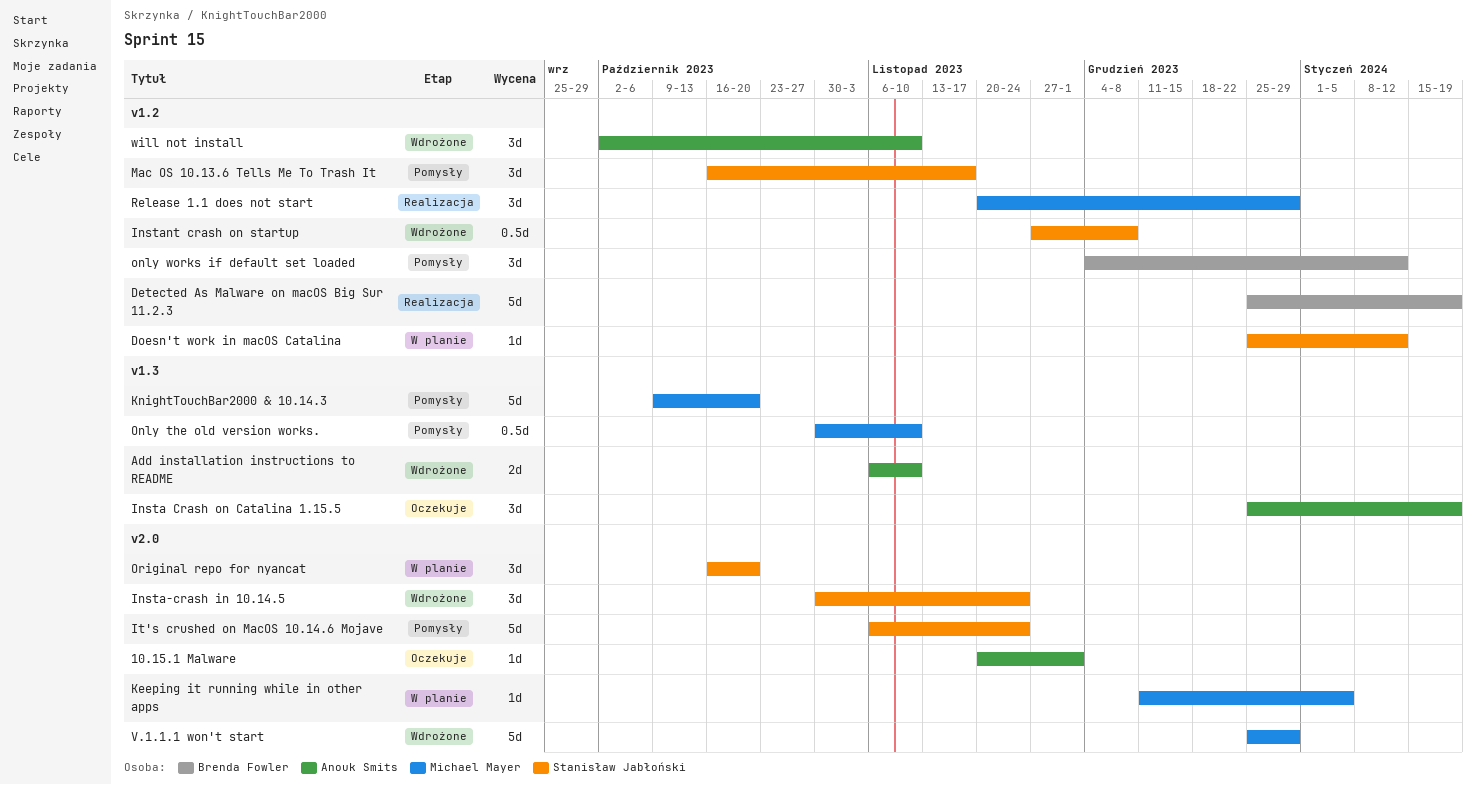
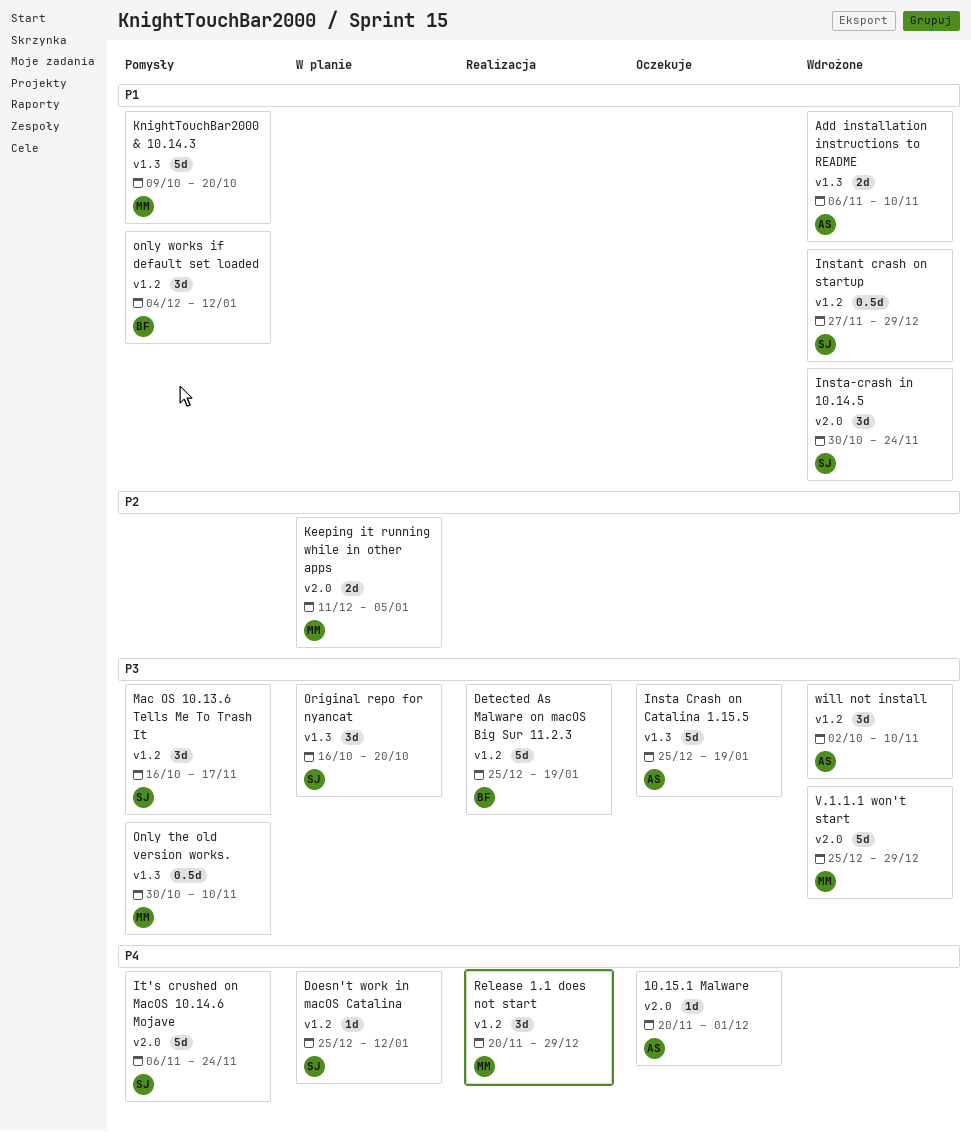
Insta Crash on Catalina 1.15.5, estimate: 3d -> 5d
Instant crash on startup, due: Dec 8 -> Dec 29
Keeping it running while in other apps, estimate: 1d -> 2d
Original repo for nyancat, label: v2.0 -> v1.3

